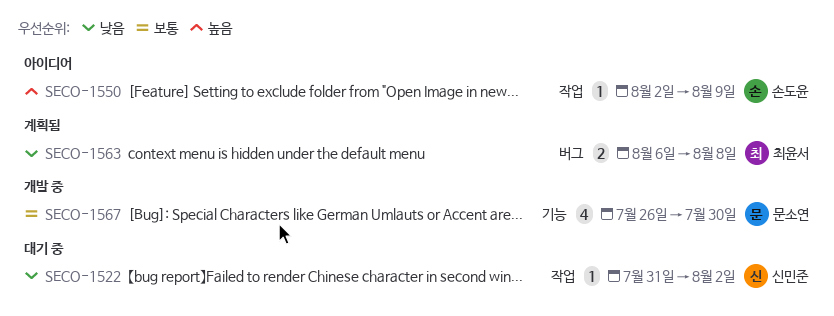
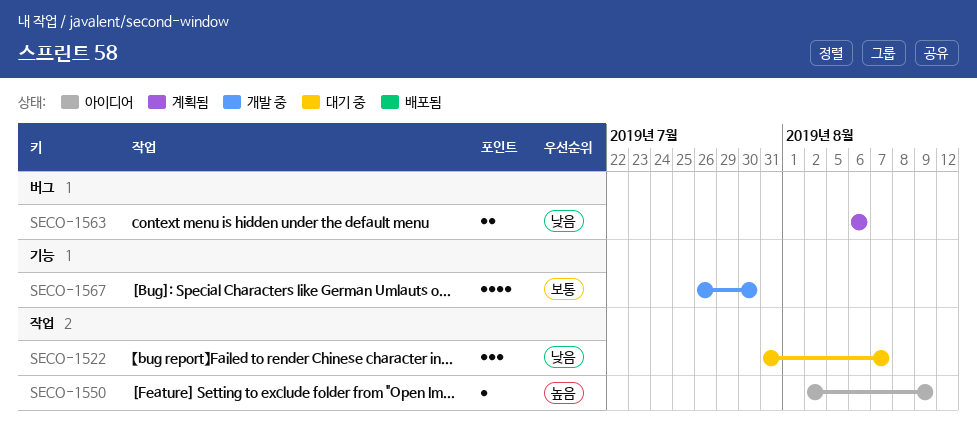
SECO-1522, estimate: 1 -> 3
SECO-1522, due: Aug 2 -> Aug 7
SECO-1563, due: Aug 8 -> Aug 6

